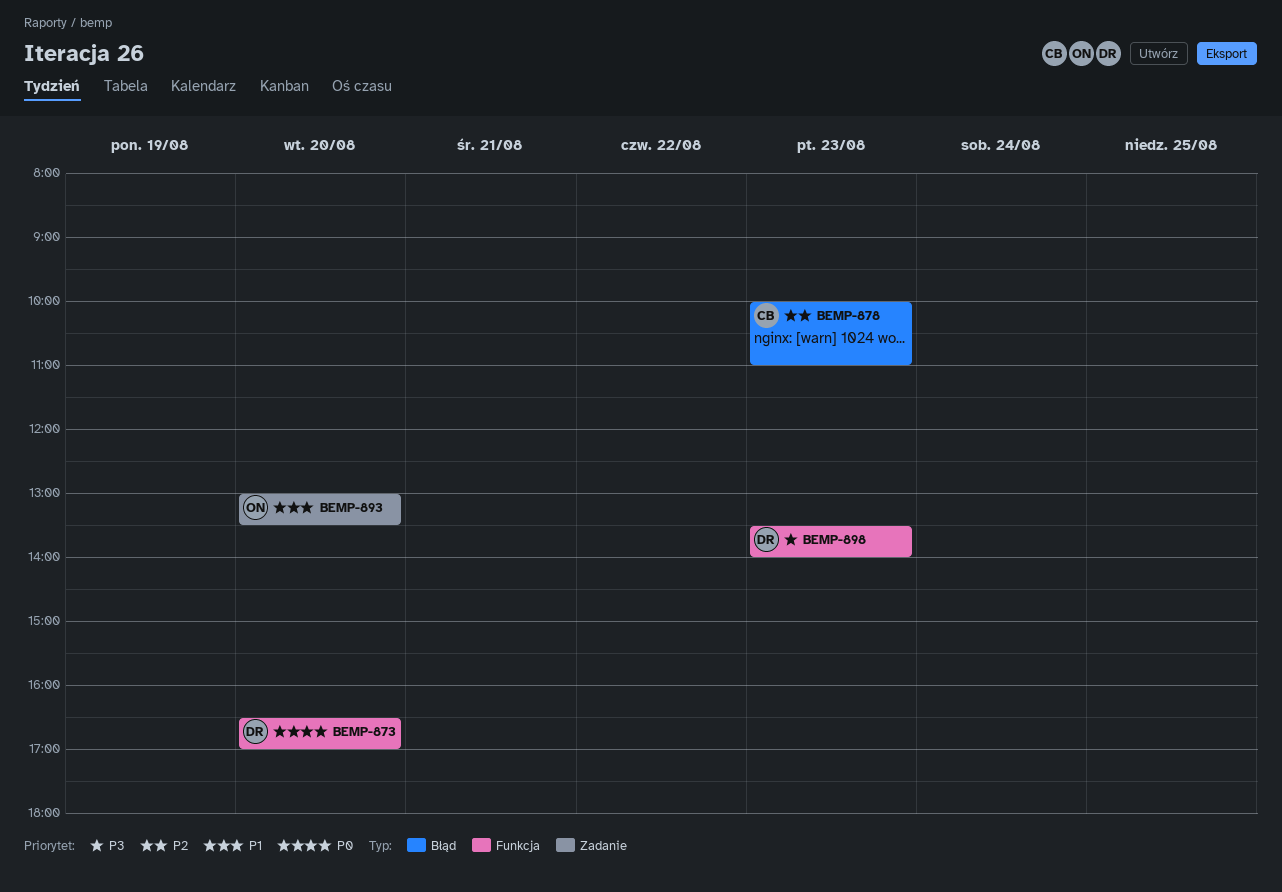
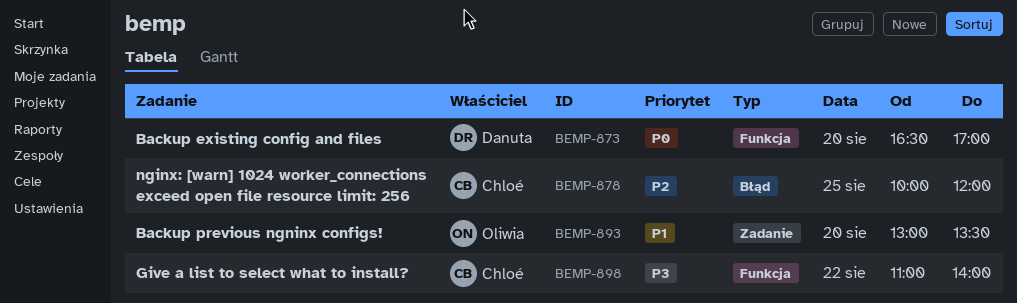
BEMP-878, day: Aug 23 -> Aug 25
BEMP-878, ends: 11:00 -> 12:00
BEMP-898, owner: Danuta -> Chloé
BEMP-898, day: Aug 23 -> Aug 22
BEMP-898, begins: 13:30 -> 11:00

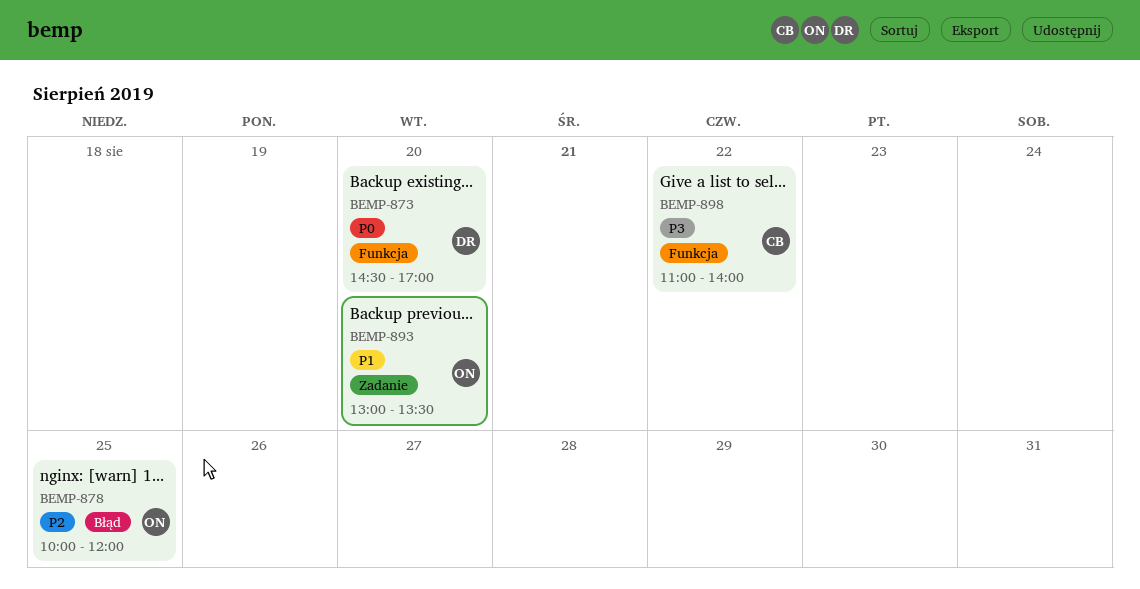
BEMP-873, begins: 16:30 -> 14:30
BEMP-878, owner: Chloé -> Oliwia

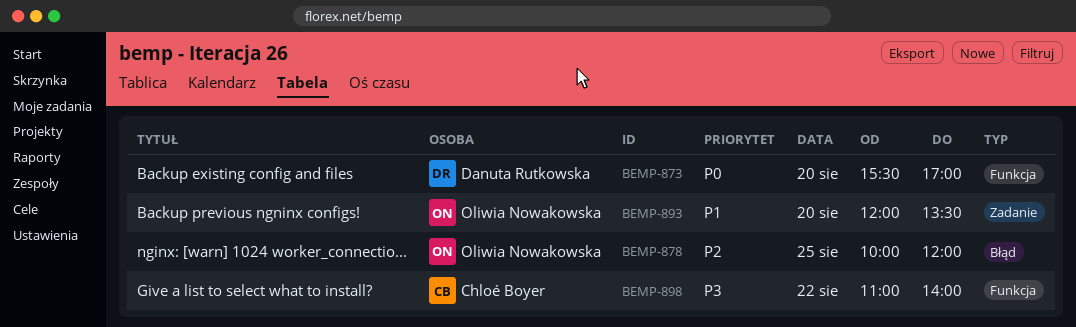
BEMP-873, begins: 14:30 -> 15:30
BEMP-893, begins: 13:00 -> 12:00

